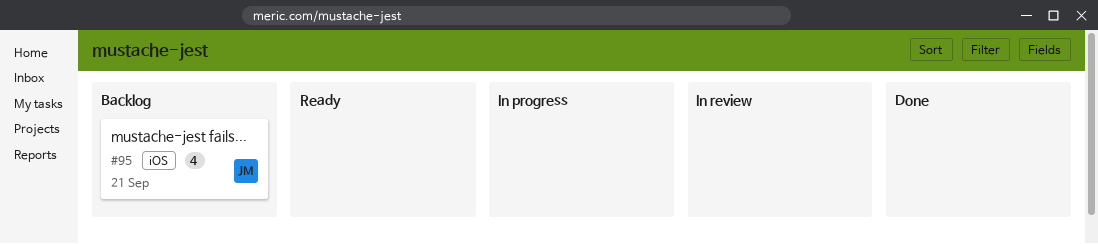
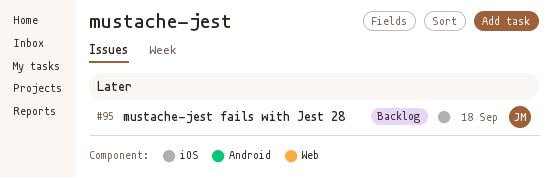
#95, due: Sep 21 -> Sep 18

